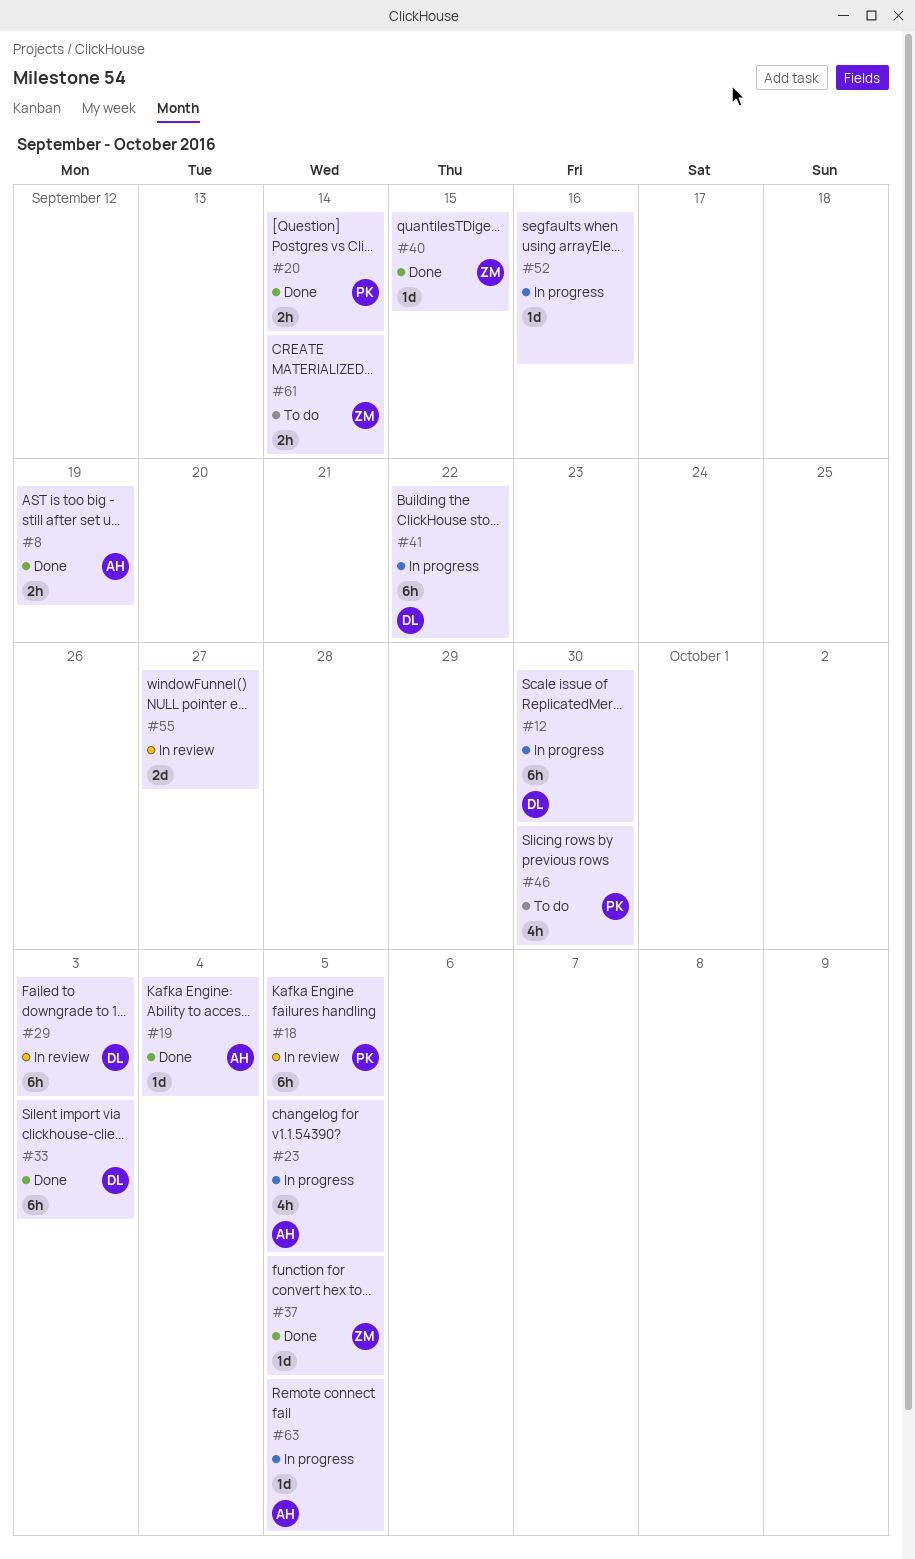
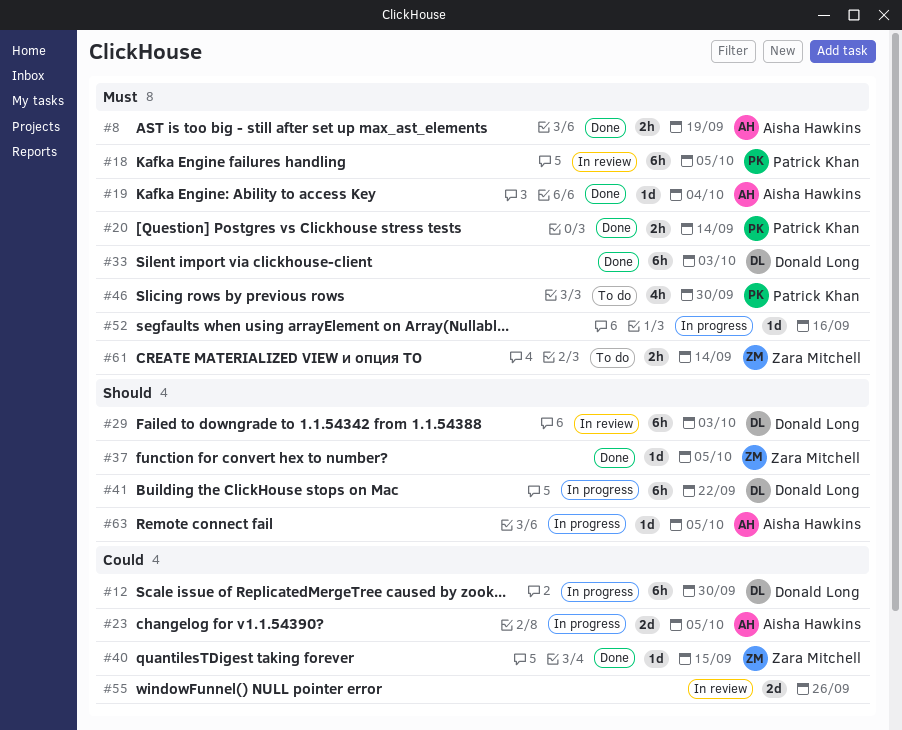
#23, estimate: 4h -> 2d
#55, due: Sep 27 -> Sep 26

